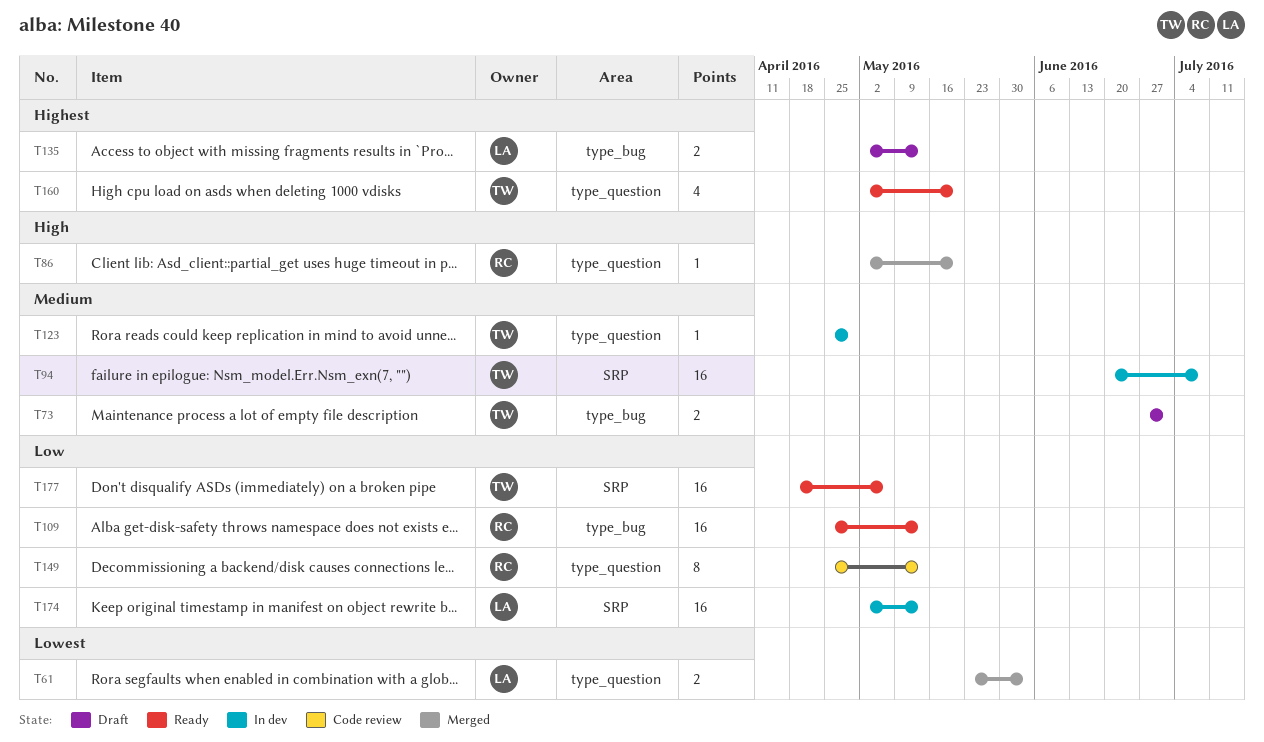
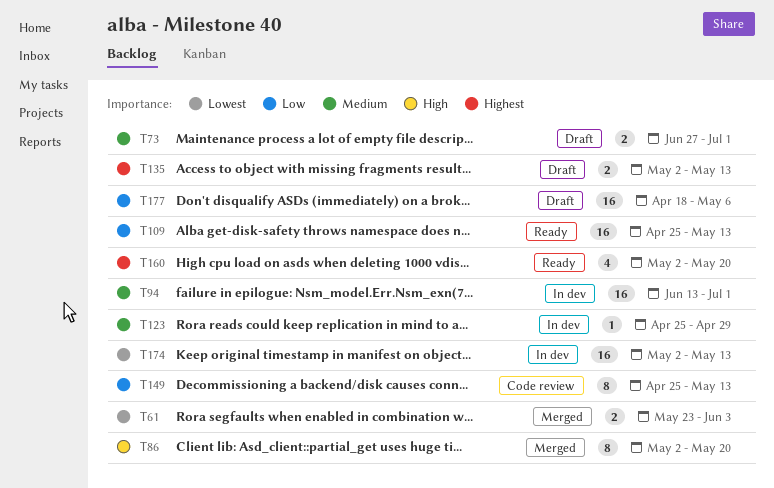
T86, estimate: 1 -> 8
T94, start: Jun 20 -> Jun 13
T94, due: Jul 8 -> Jul 1
T174, priority: Low -> Lowest
T177, status: Ready -> Draft

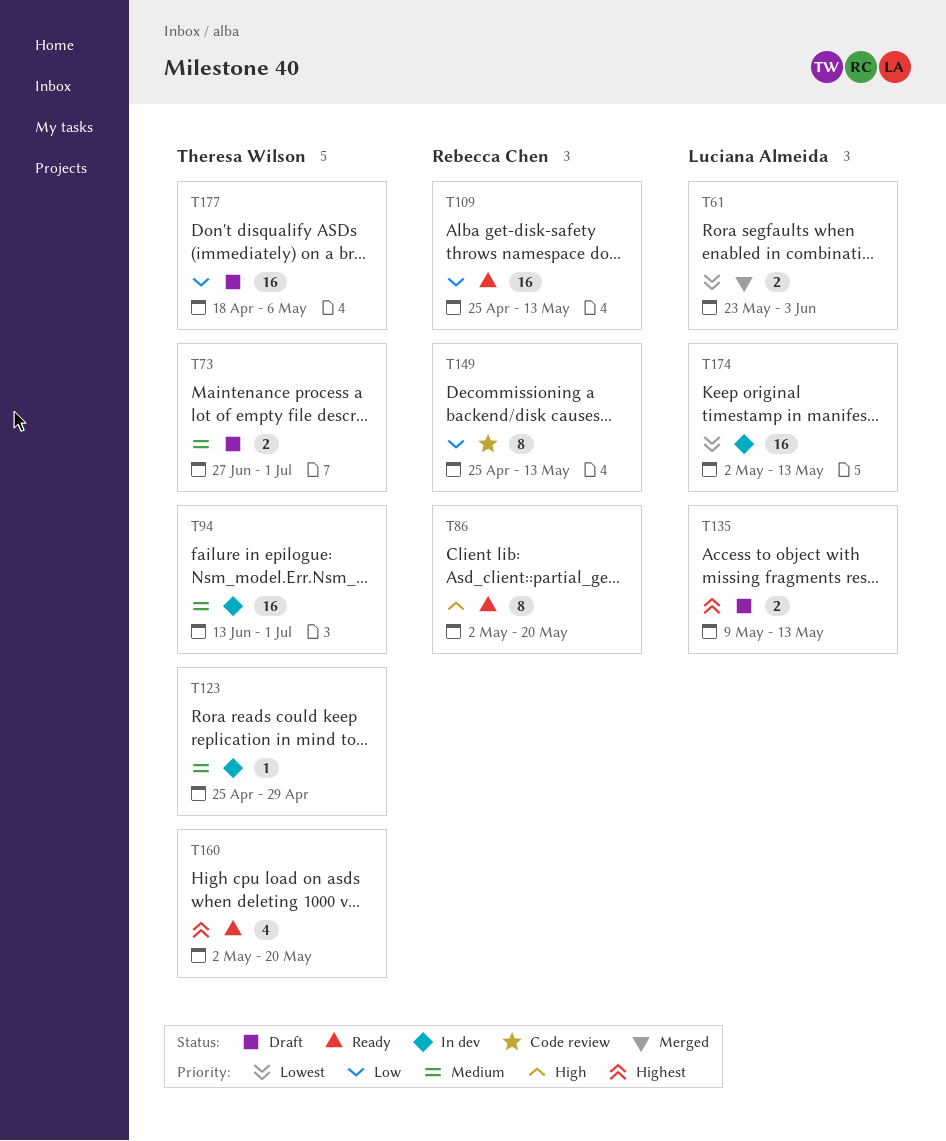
T86, status: Merged -> Ready
T135, start: May 2 -> May 9

